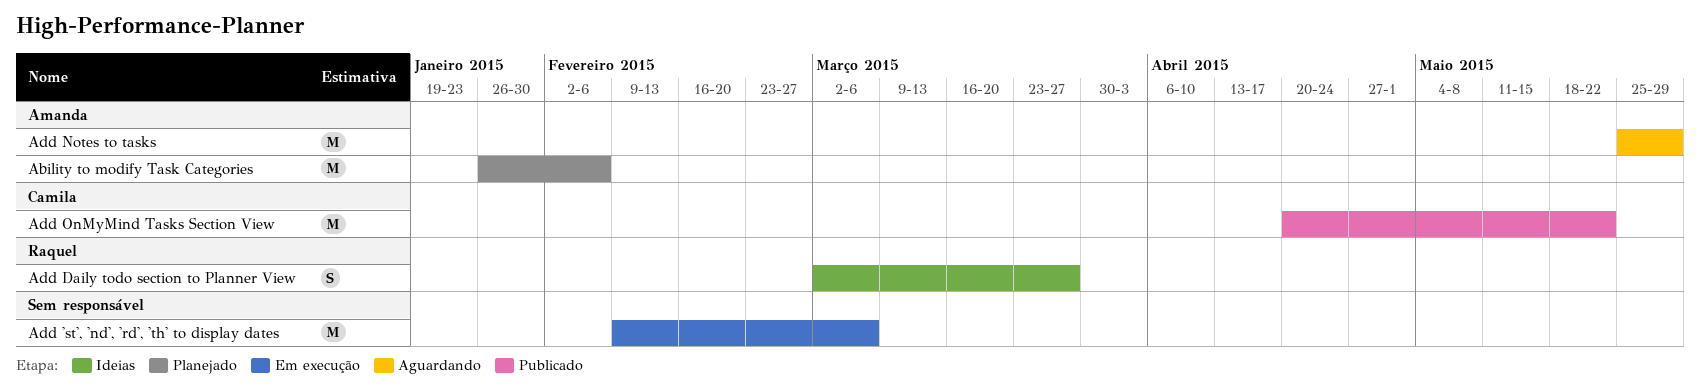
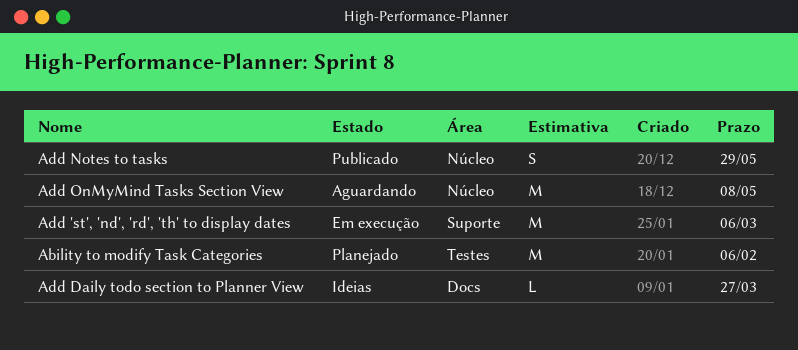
Add Daily todo section to Planner View, estimate: S -> L
Add Notes to tasks, status: Aguardando -> Publicado
Add Notes to tasks, estimate: M -> S
Add OnMyMind Tasks Section View, status: Publicado -> Aguardando
Add OnMyMind Tasks Section View, due: May 22 -> May 8

